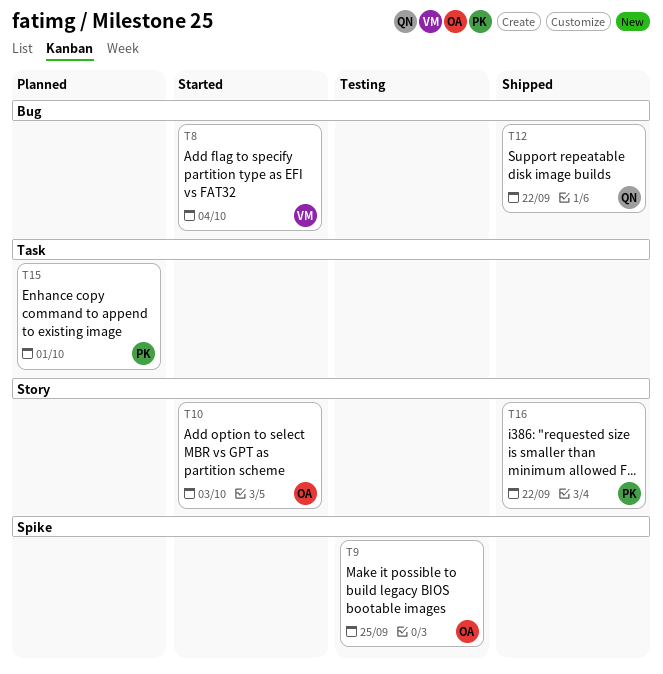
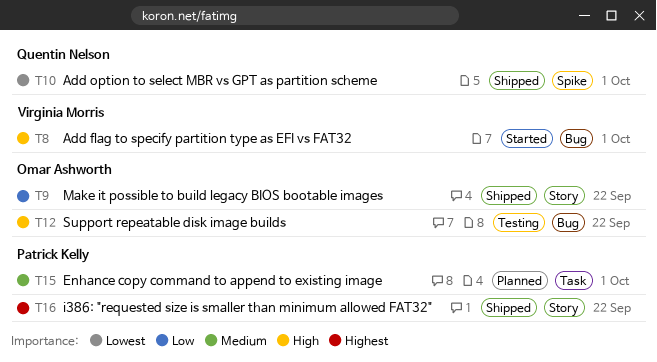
T8, due: Oct 4 -> Oct 1
T9, status: Testing -> Shipped
T9, label: Spike -> Story
T9, due: Sep 25 -> Sep 22
T10, status: Started -> Shipped
T10, owner: Omar Ashworth -> Quentin Nelson
T10, label: Story -> Spike
T10, due: Oct 3 -> Oct 1
T12, status: Shipped -> Testing
T12, owner: Quentin Nelson -> Omar Ashworth

